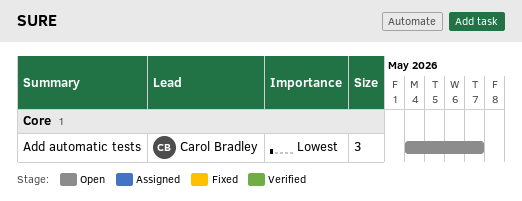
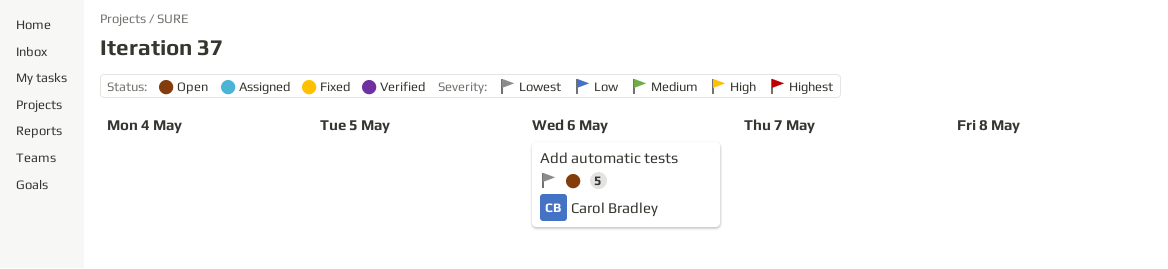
Add automatic tests, estimate: 3 -> 5
Add automatic tests, due: May 7 -> May 6

